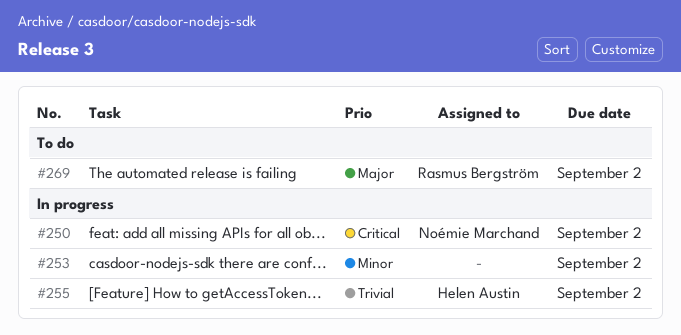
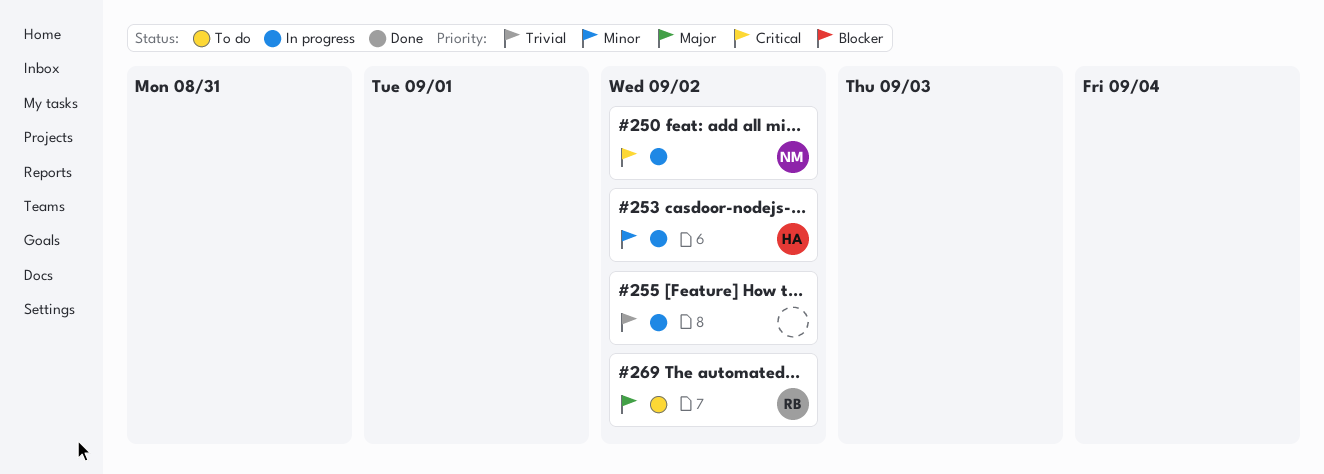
#253, owner: none -> Helen Austin
#255, owner: Helen Austin -> none

